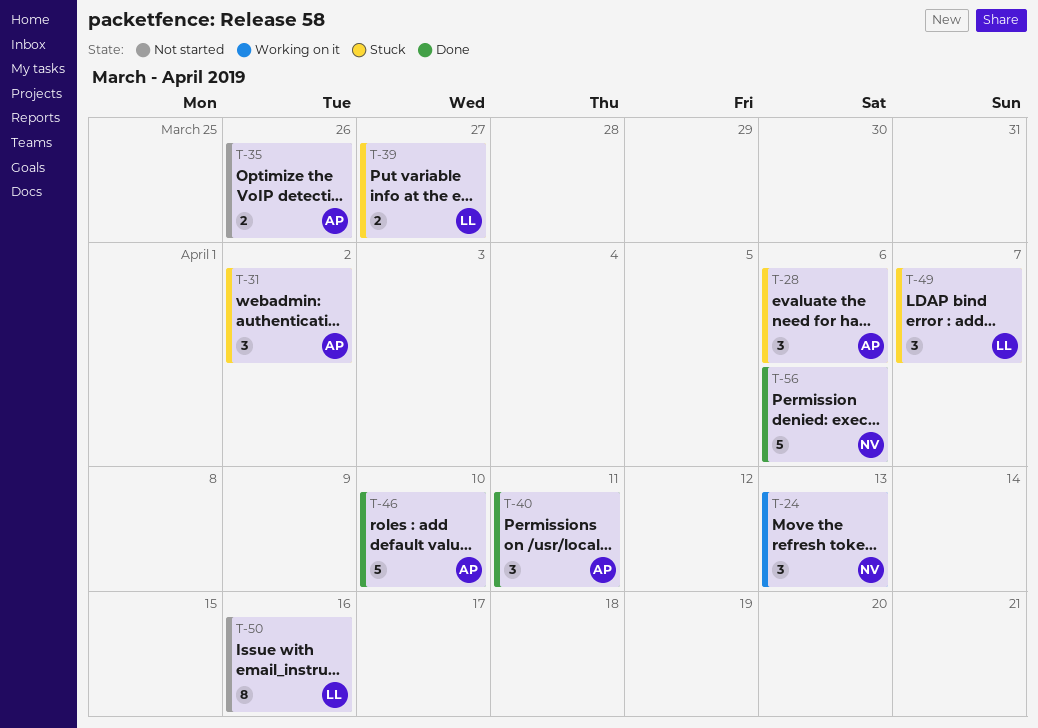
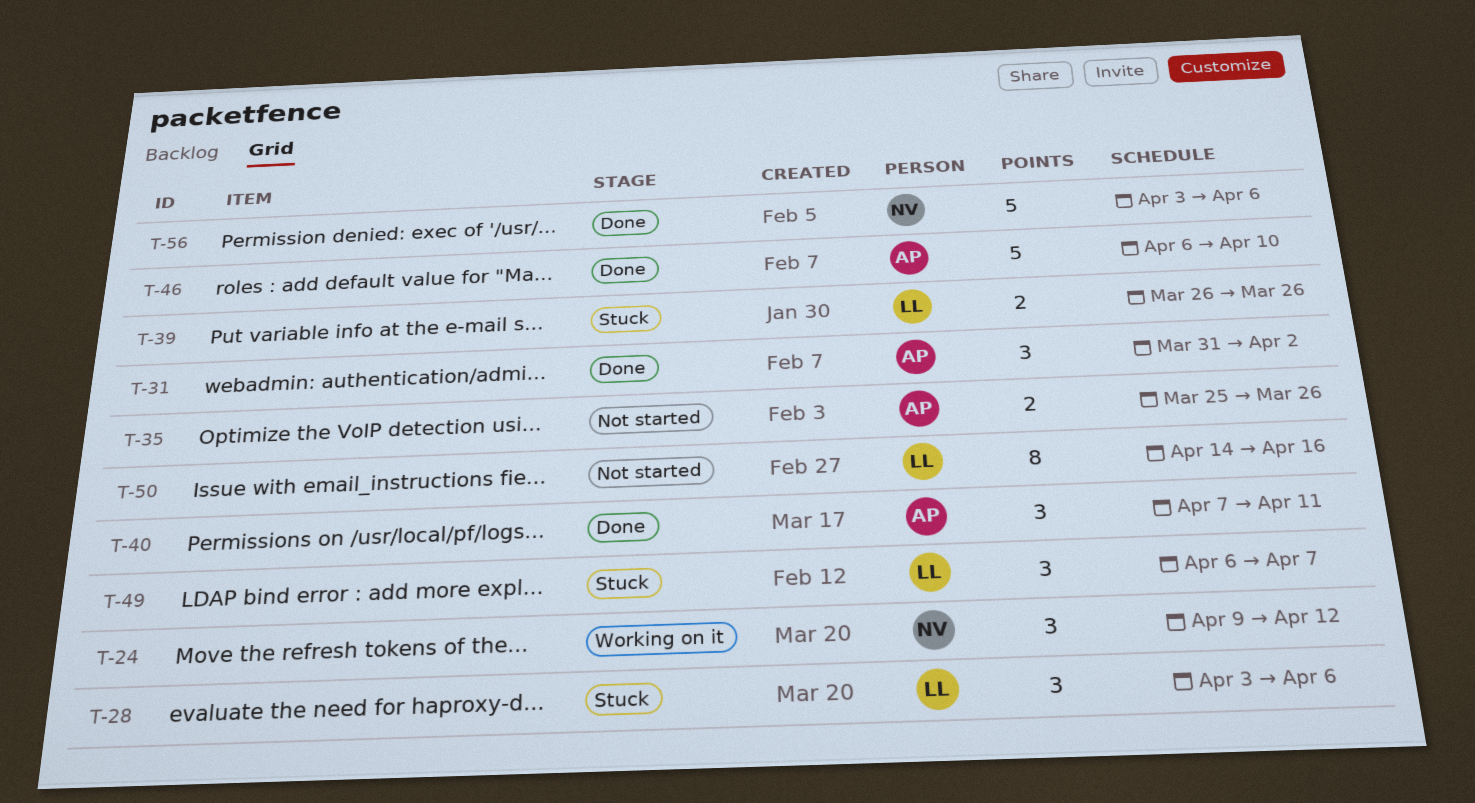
T-24, due: Apr 13 -> Apr 12
T-28, owner: AP -> LL
T-31, status: Stuck -> Done
T-39, due: Mar 27 -> Mar 26

